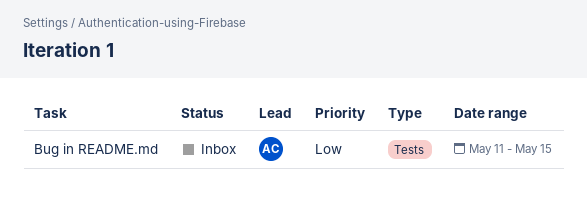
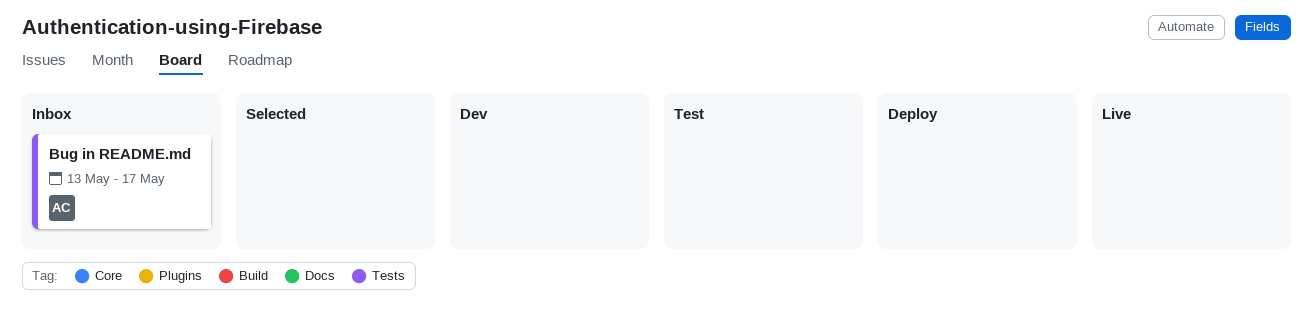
Bug in README.md, start: May 11 -> May 13
Bug in README.md, due: May 15 -> May 17

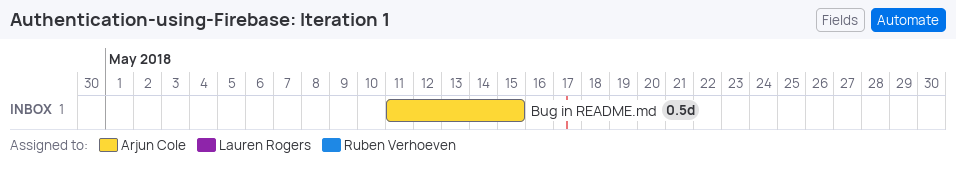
Bug in README.md, start: May 13 -> May 11
Bug in README.md, due: May 17 -> May 15

